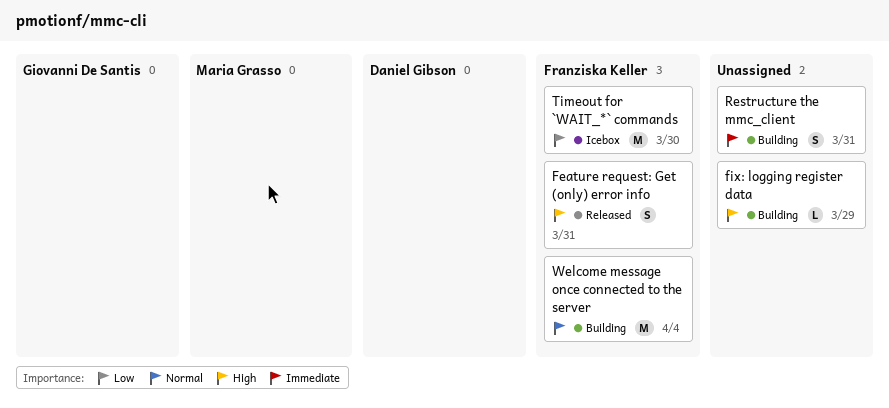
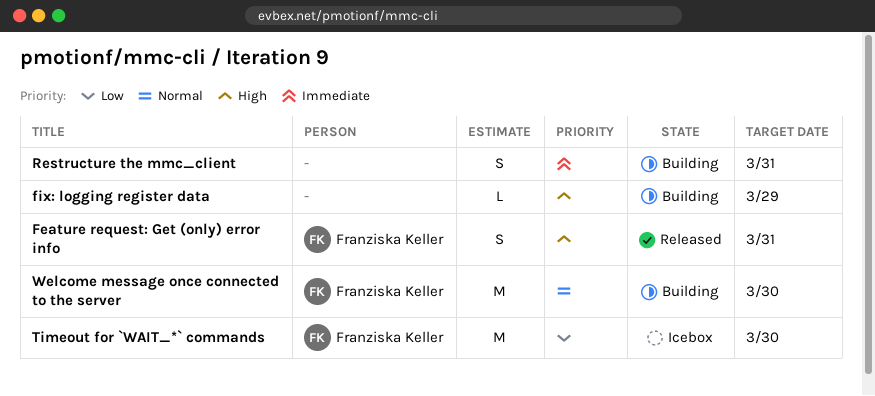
Welcome message once connected to the server, due: Apr 4 -> Mar 30

